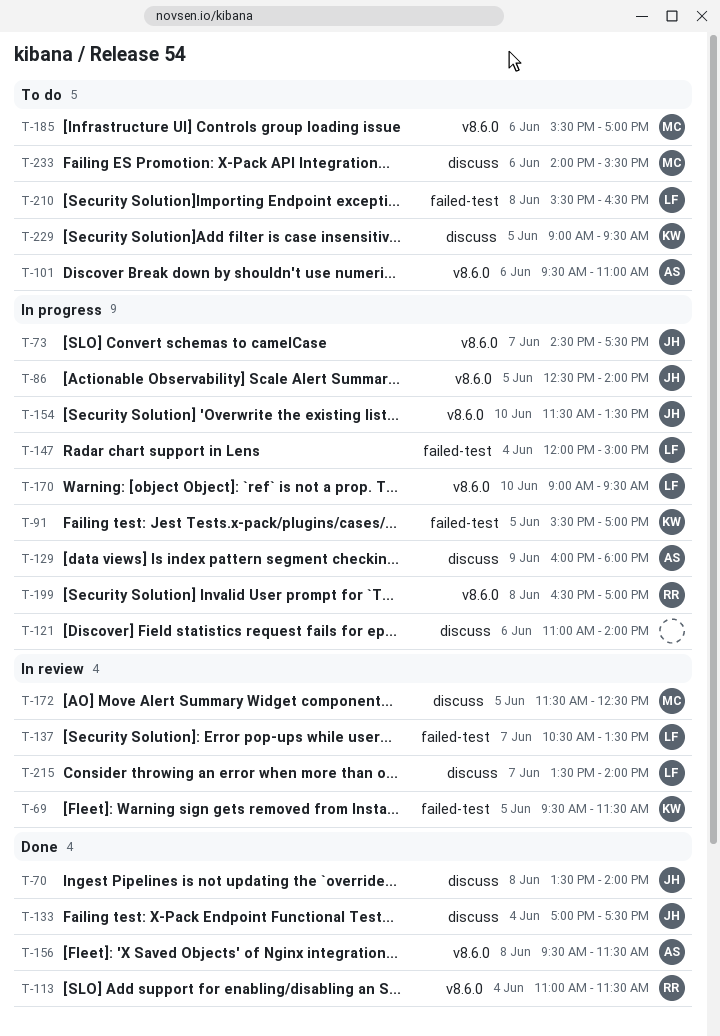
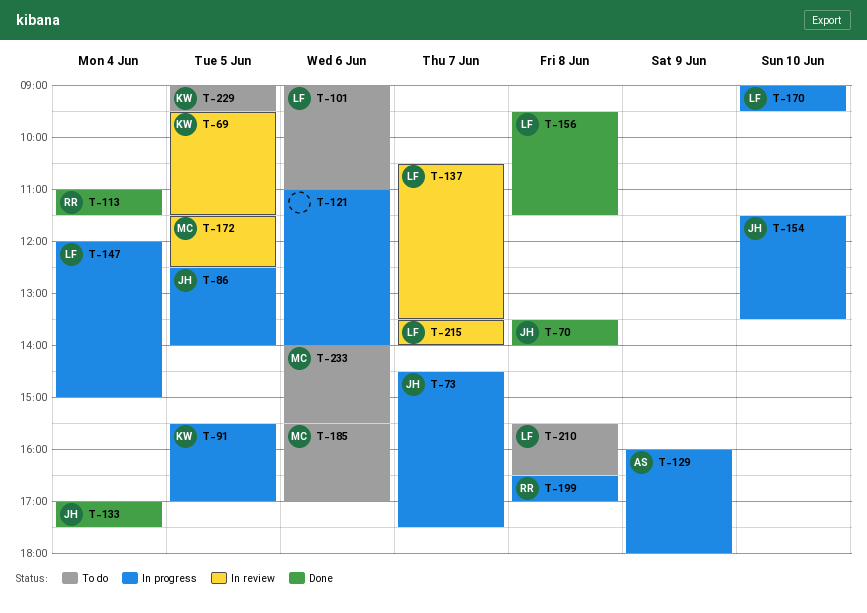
T-101, owner: AS -> LF
T-101, begins: 09:30 -> 09:00
T-156, owner: AS -> LF

